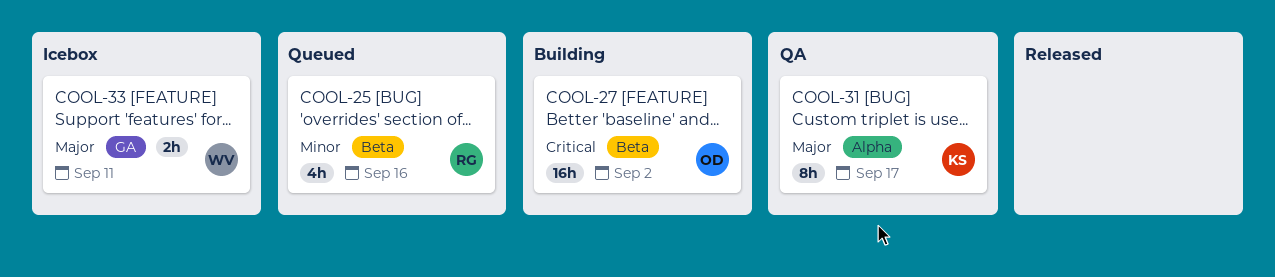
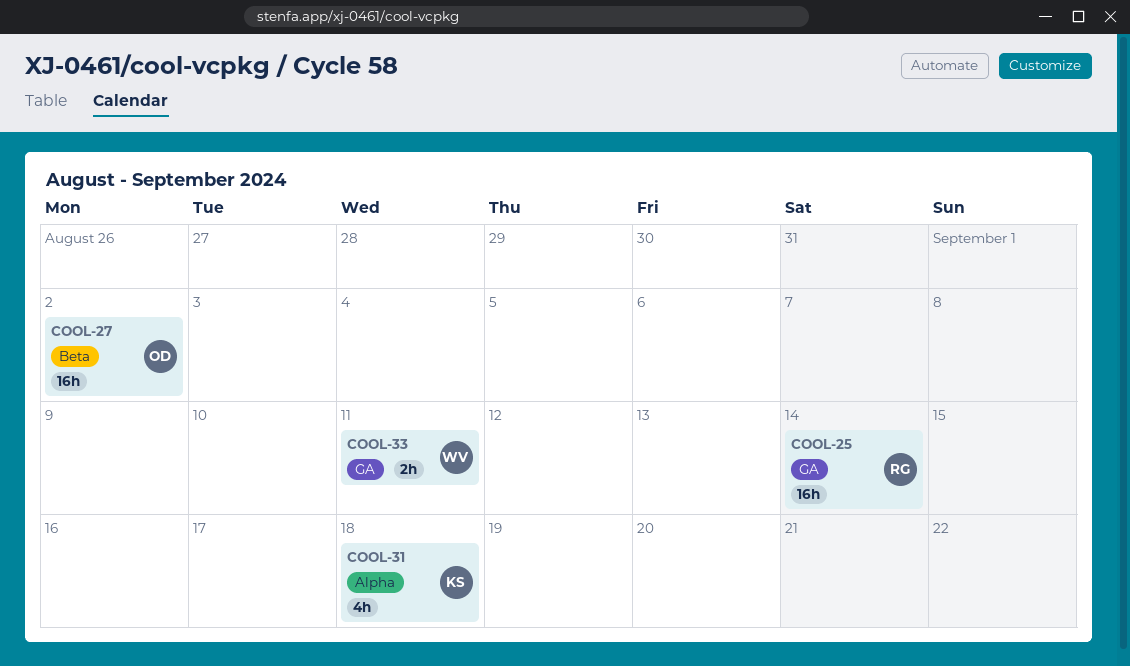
COOL-25, label: Beta -> GA
COOL-25, estimate: 4h -> 16h
COOL-25, due: Sep 16 -> Sep 14
COOL-31, estimate: 8h -> 4h
COOL-31, due: Sep 17 -> Sep 18

